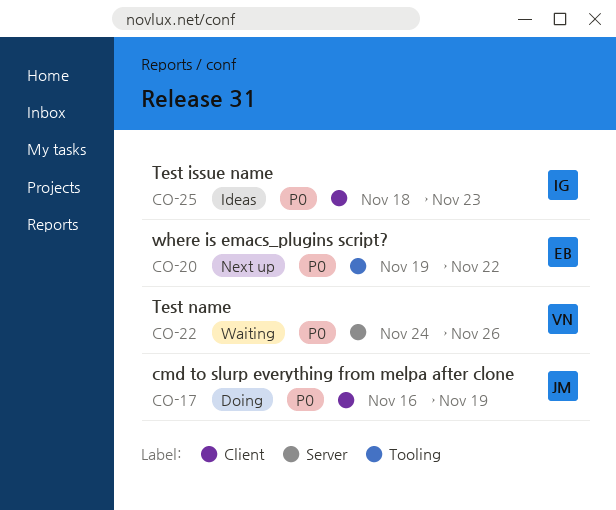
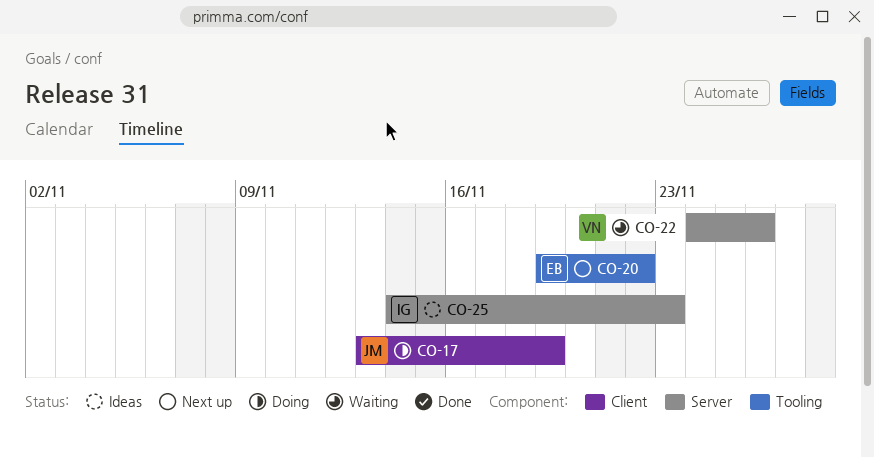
CO-17, start: Nov 16 -> Nov 13
CO-25, label: Client -> Server
CO-25, start: Nov 18 -> Nov 14

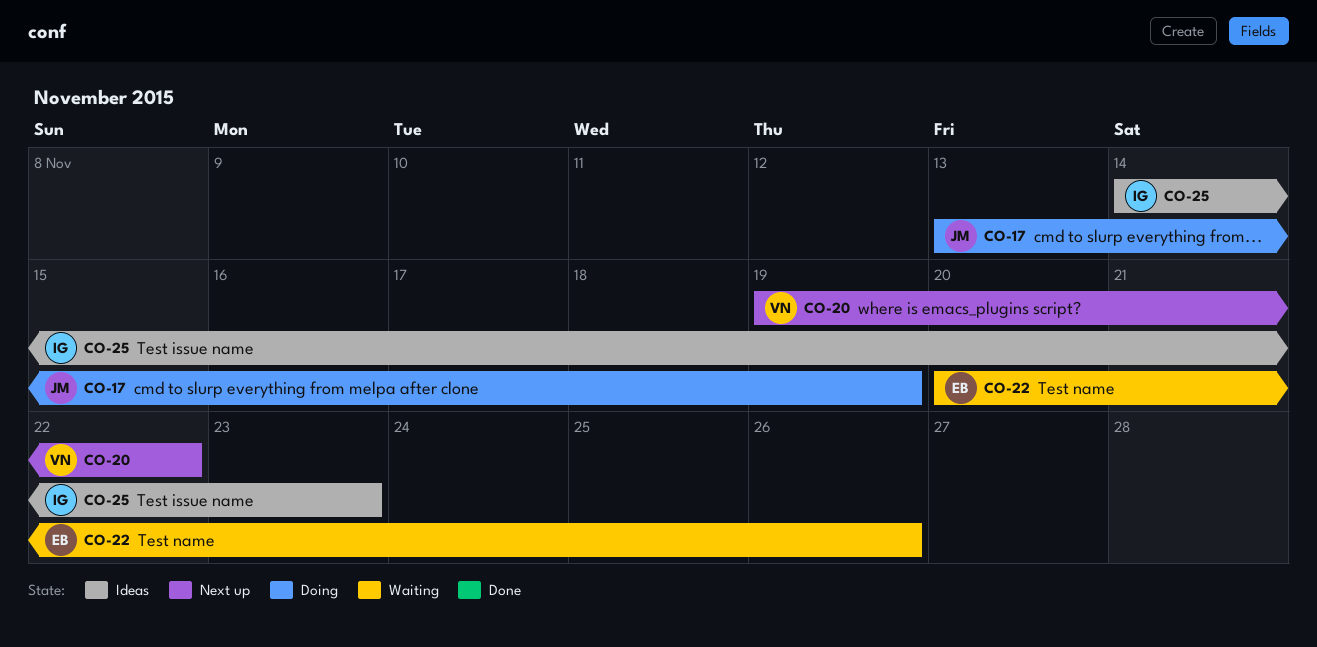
CO-20, owner: EB -> VN
CO-22, owner: VN -> EB
CO-22, start: Nov 24 -> Nov 20

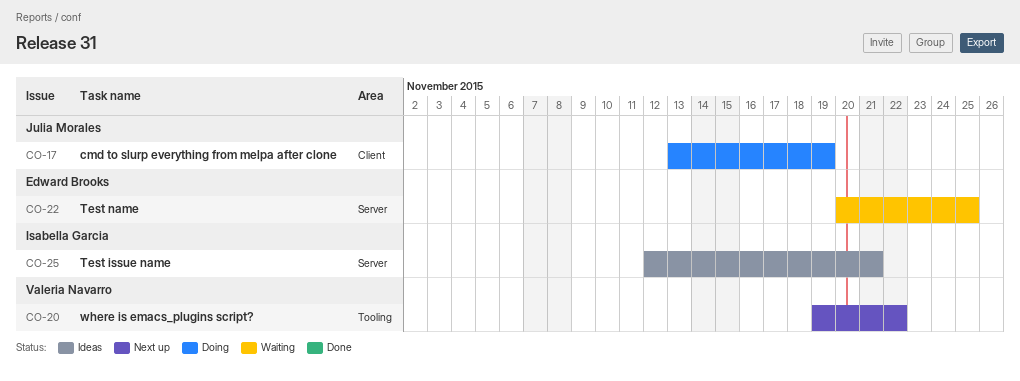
CO-22, due: Nov 26 -> Nov 25
CO-25, start: Nov 14 -> Nov 12
CO-25, due: Nov 23 -> Nov 21

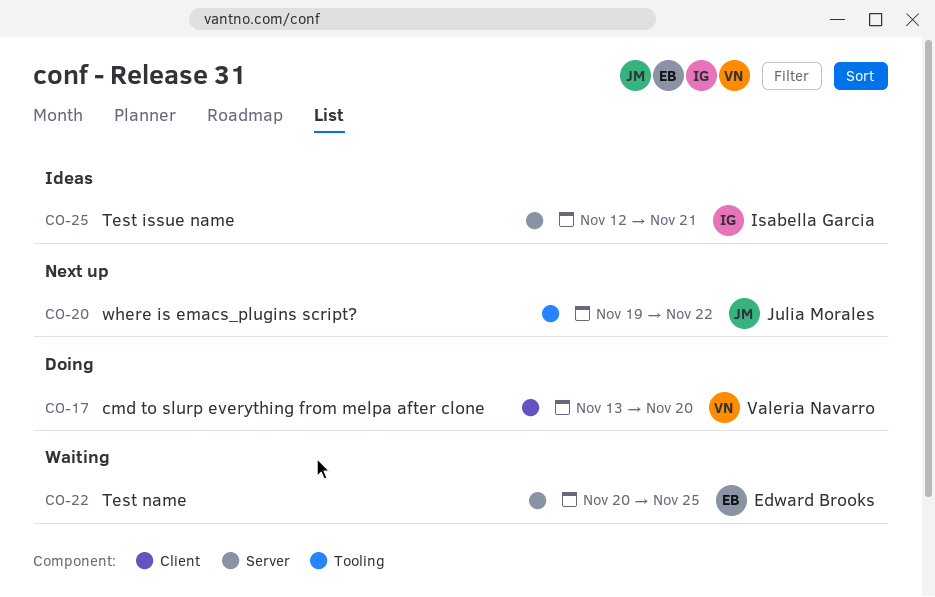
CO-17, owner: Julia Morales -> Valeria Navarro
CO-17, due: Nov 19 -> Nov 20
CO-20, owner: Valeria Navarro -> Julia Morales

